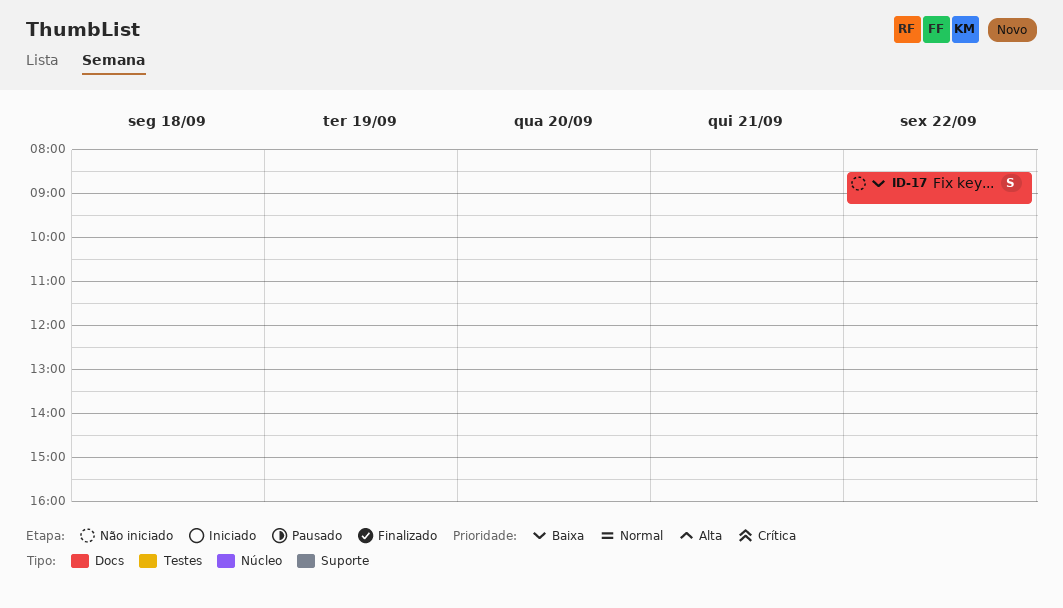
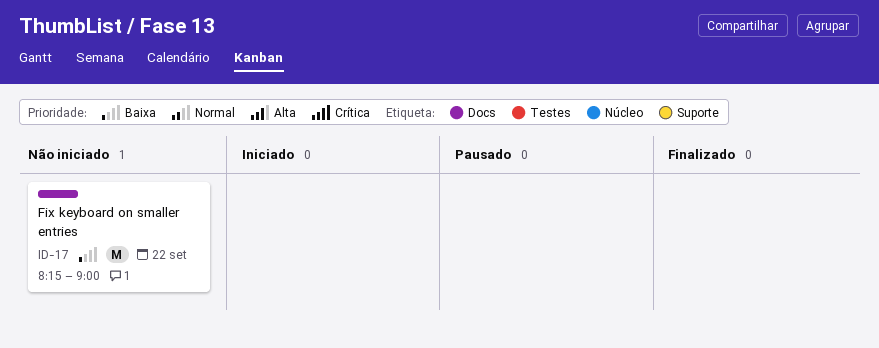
ID-17, estimate: S -> M
ID-17, begins: 08:30 -> 08:15
ID-17, ends: 09:15 -> 09:00

